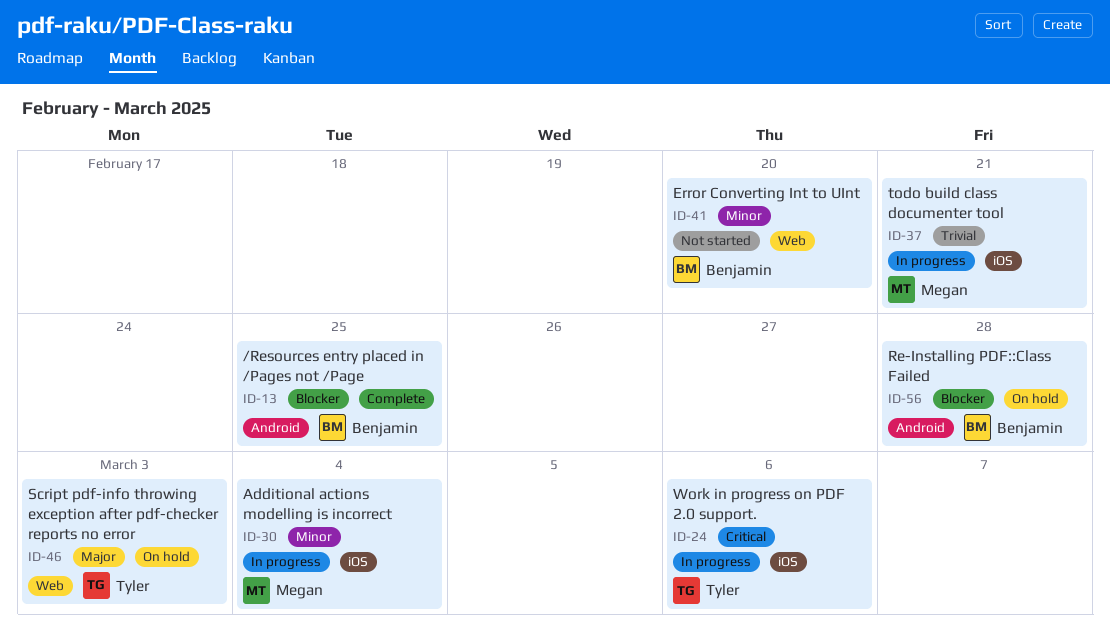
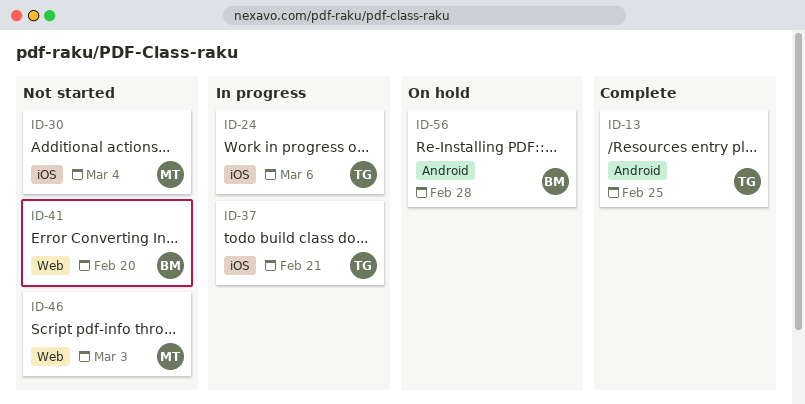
ID-13, owner: Benjamin -> Tyler
ID-30, status: In progress -> Not started
ID-37, owner: Megan -> Tyler
ID-46, status: On hold -> Not started
ID-46, owner: Tyler -> Megan

